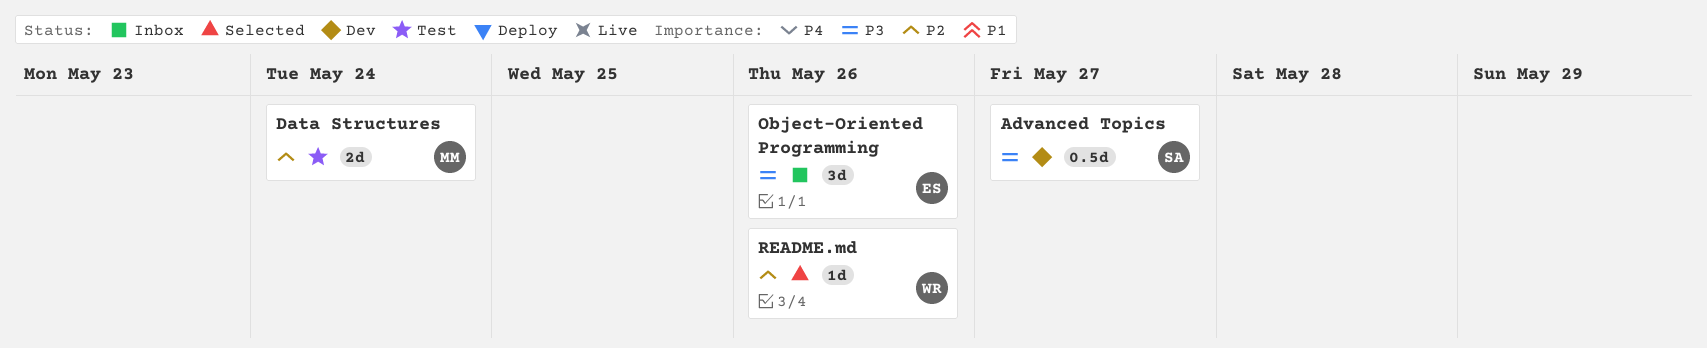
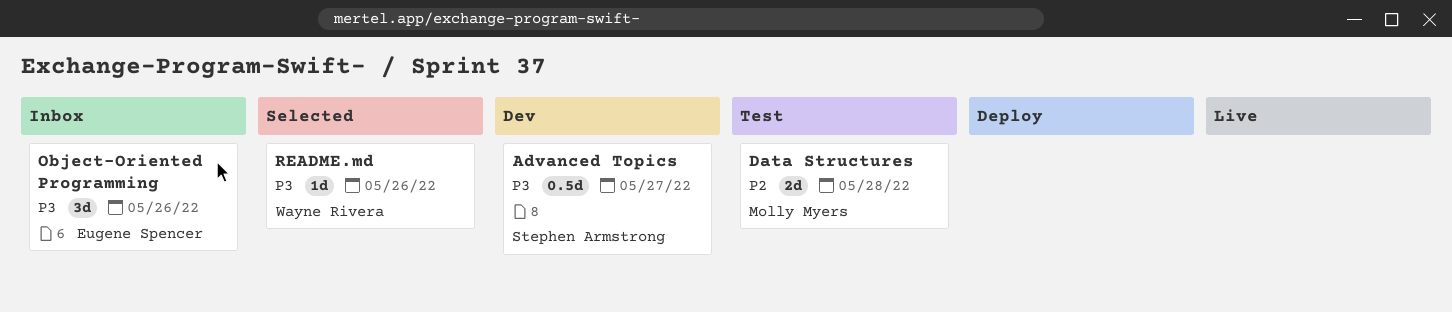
Data Structures, due: May 24 -> May 28
README.md, priority: P2 -> P3

